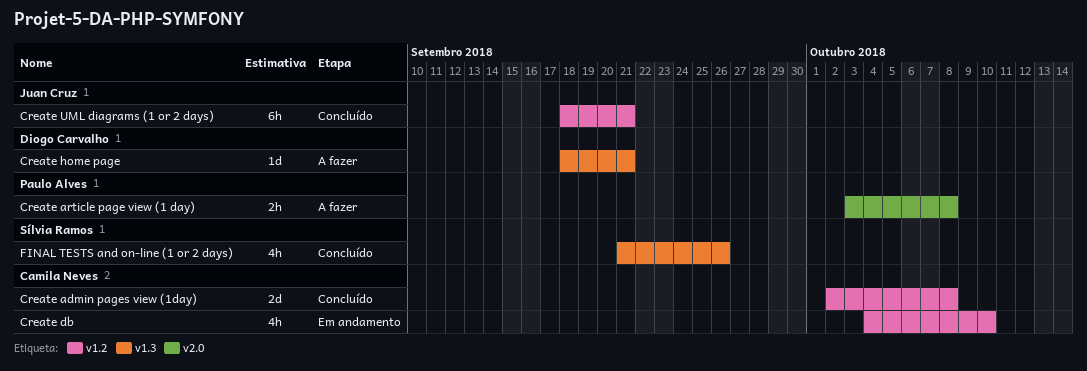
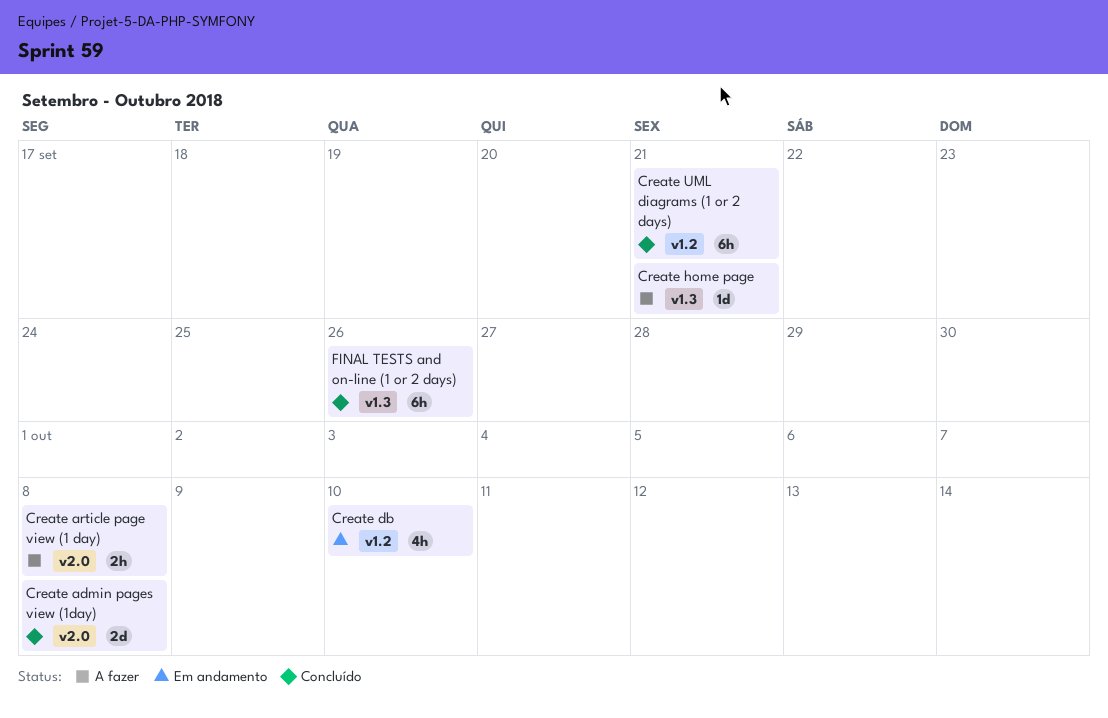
Create admin pages view (1day), label: v1.2 -> v2.0
FINAL TESTS and on-line (1 or 2 days), estimate: 4h -> 6h

